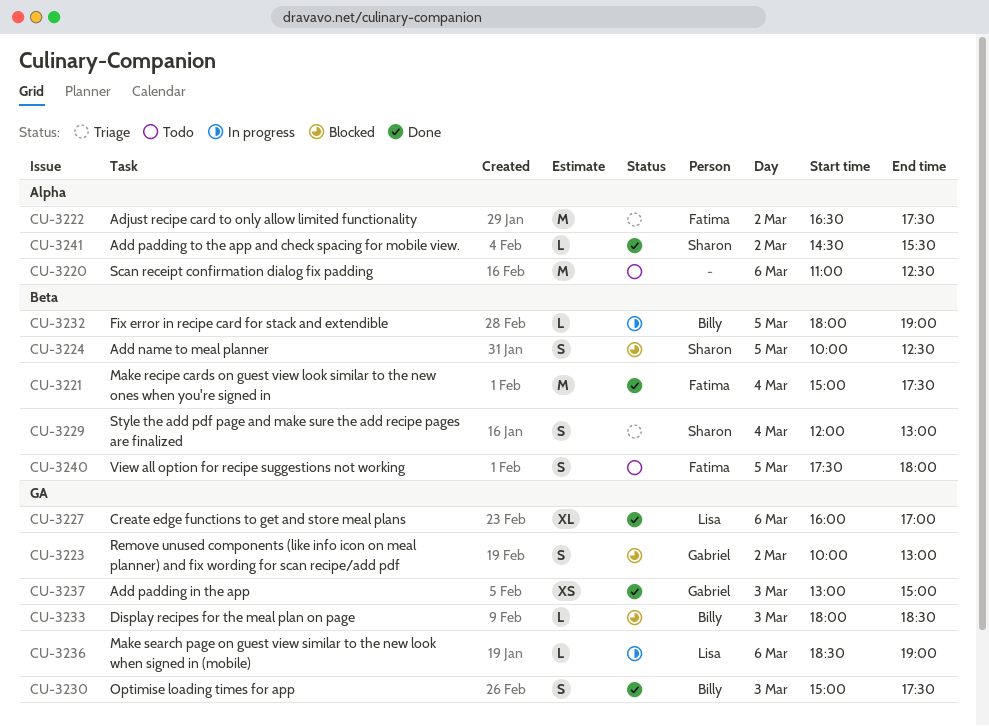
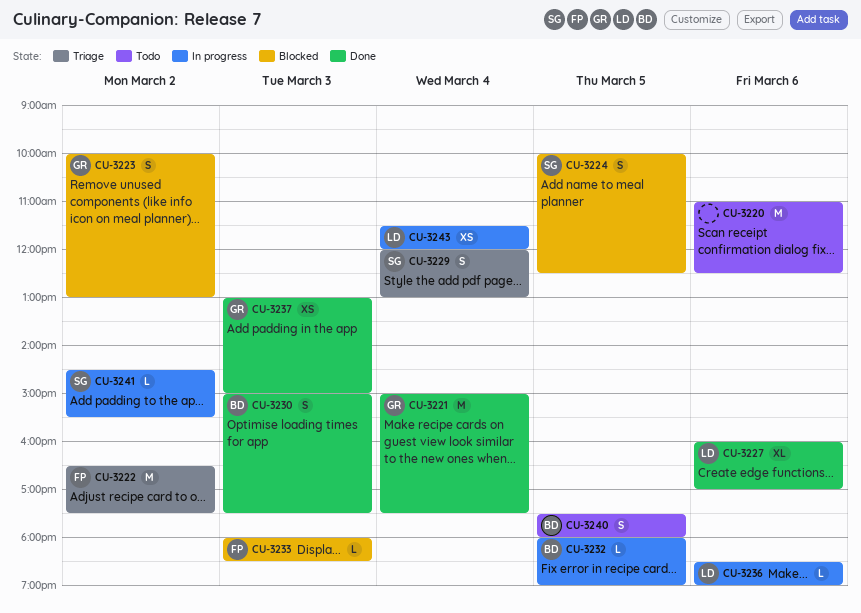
CU-3221, owner: Fatima -> Gabriel
CU-3233, owner: Billy -> Fatima
CU-3240, owner: Fatima -> Billy
CU-3241, status: Done -> In progress
CU-3243: none -> present

